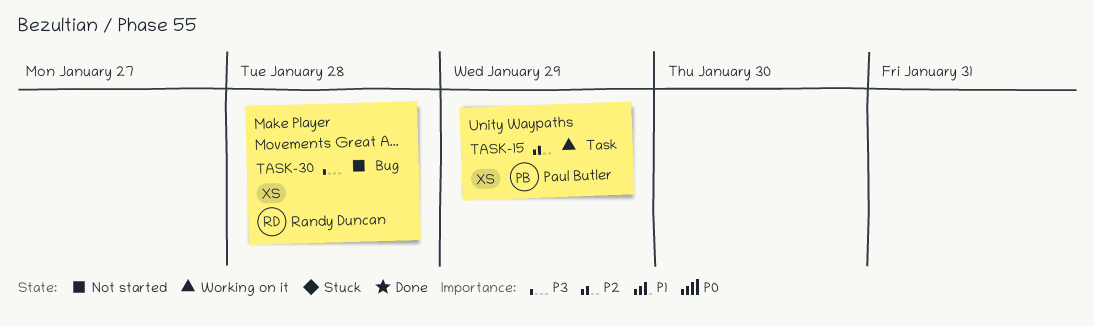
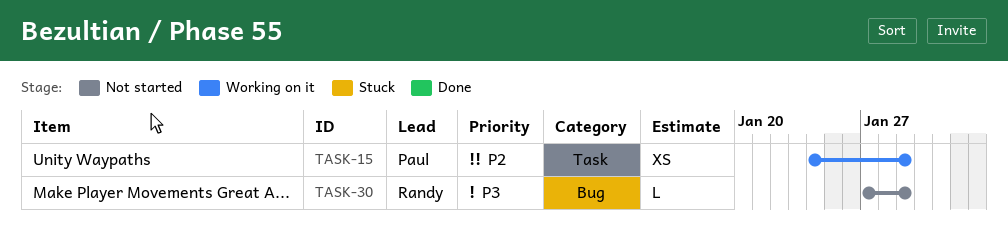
TASK-30, estimate: XS -> L
TASK-30, due: Jan 28 -> Jan 29

